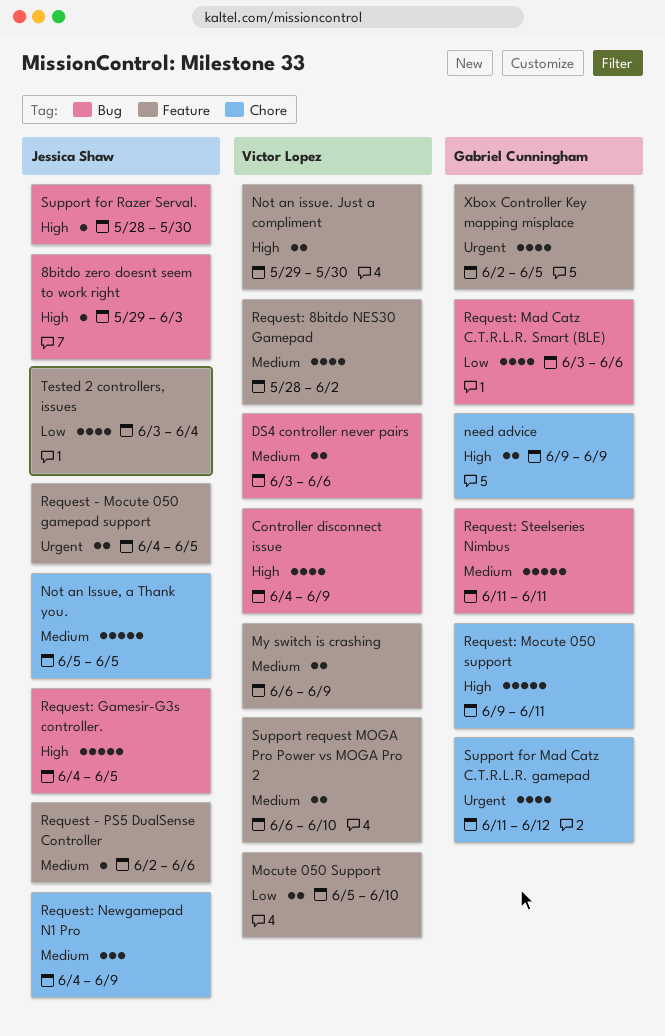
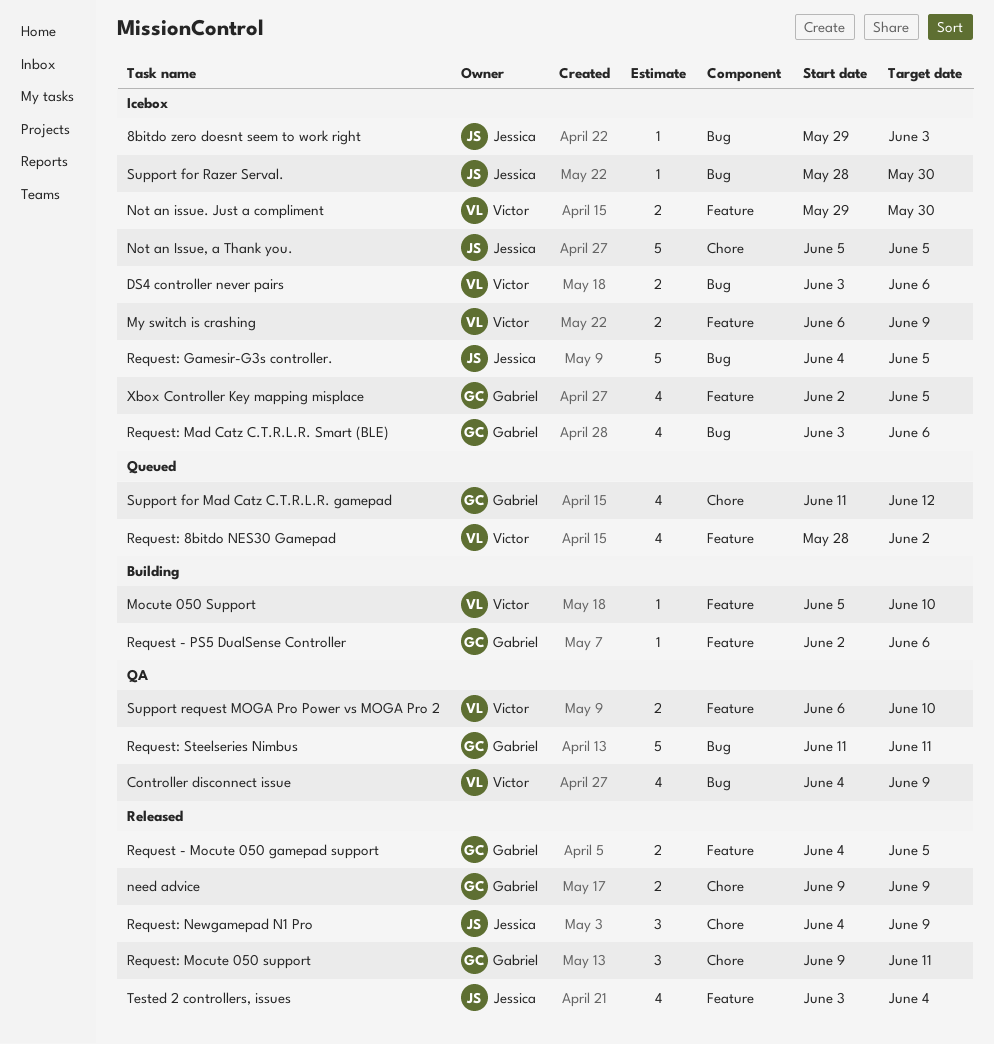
Mocute 050 Support, estimate: 2 -> 1
Request - Mocute 050 gamepad support, owner: Jessica Shaw -> Gabriel Cunningham
Request - PS5 DualSense Controller, owner: Jessica Shaw -> Gabriel Cunningham
Request: Mocute 050 support, estimate: 5 -> 3

